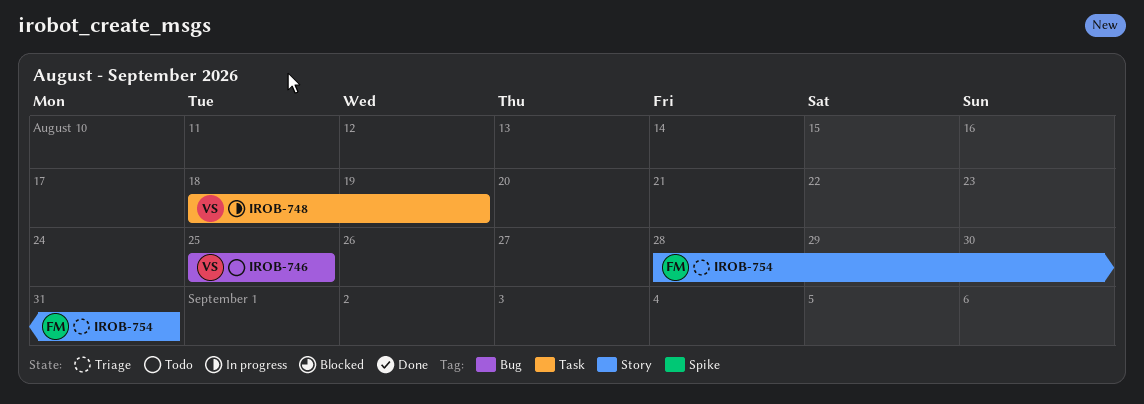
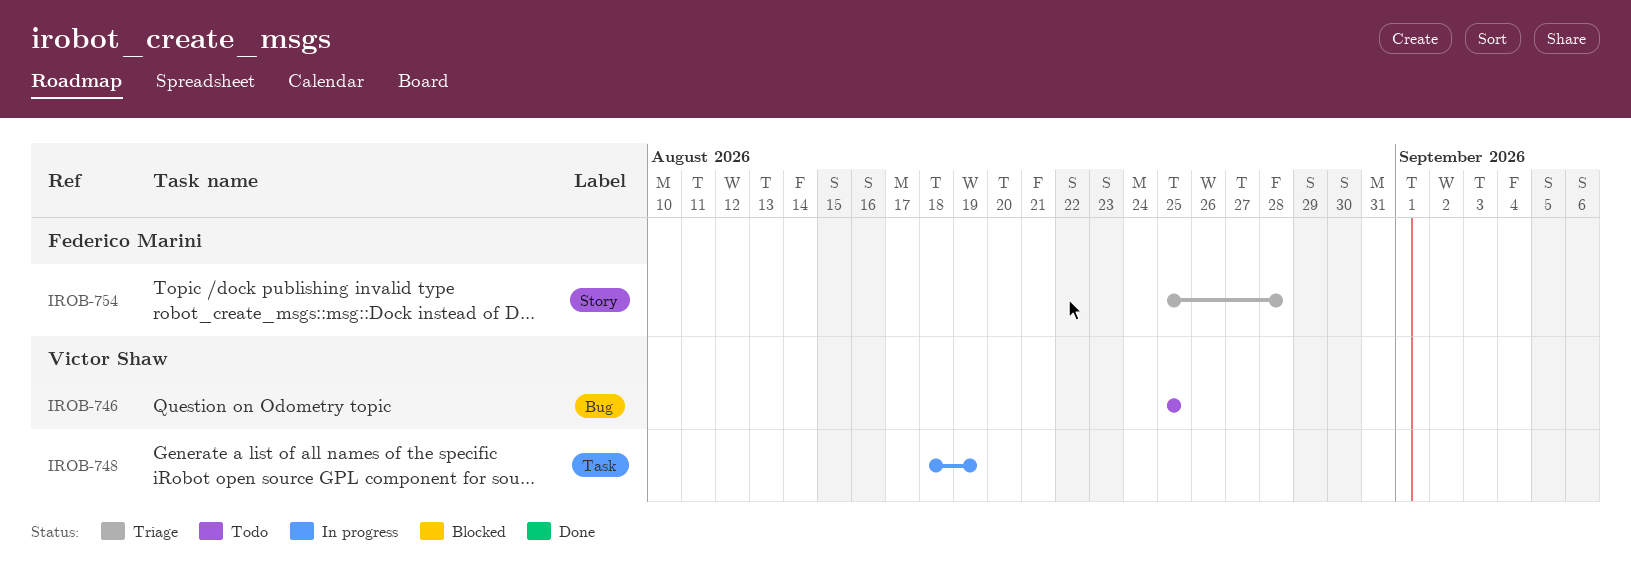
IROB-754, start: Aug 28 -> Aug 25
IROB-754, due: Aug 31 -> Aug 28

